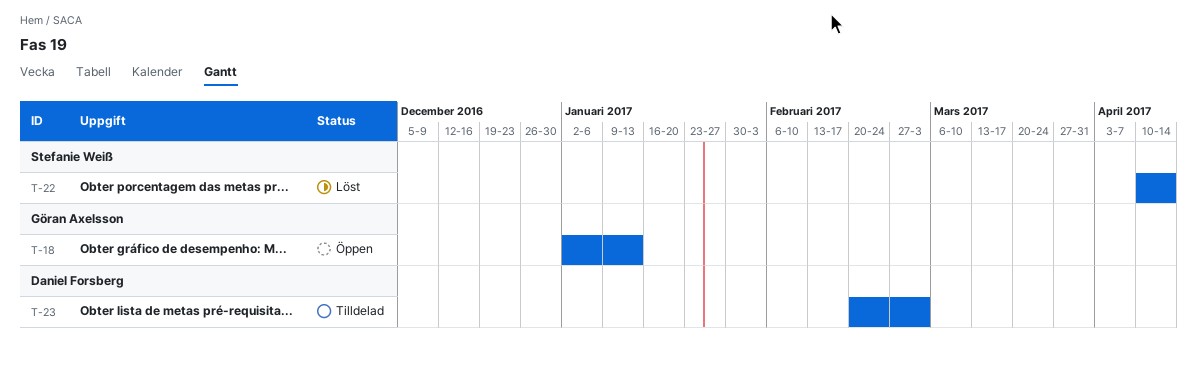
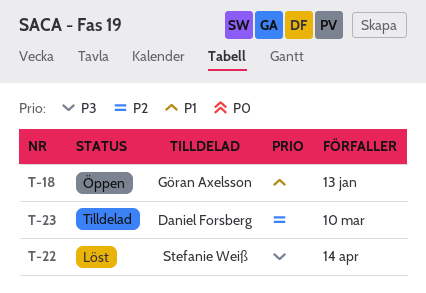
T-23, due: Mar 3 -> Mar 10

